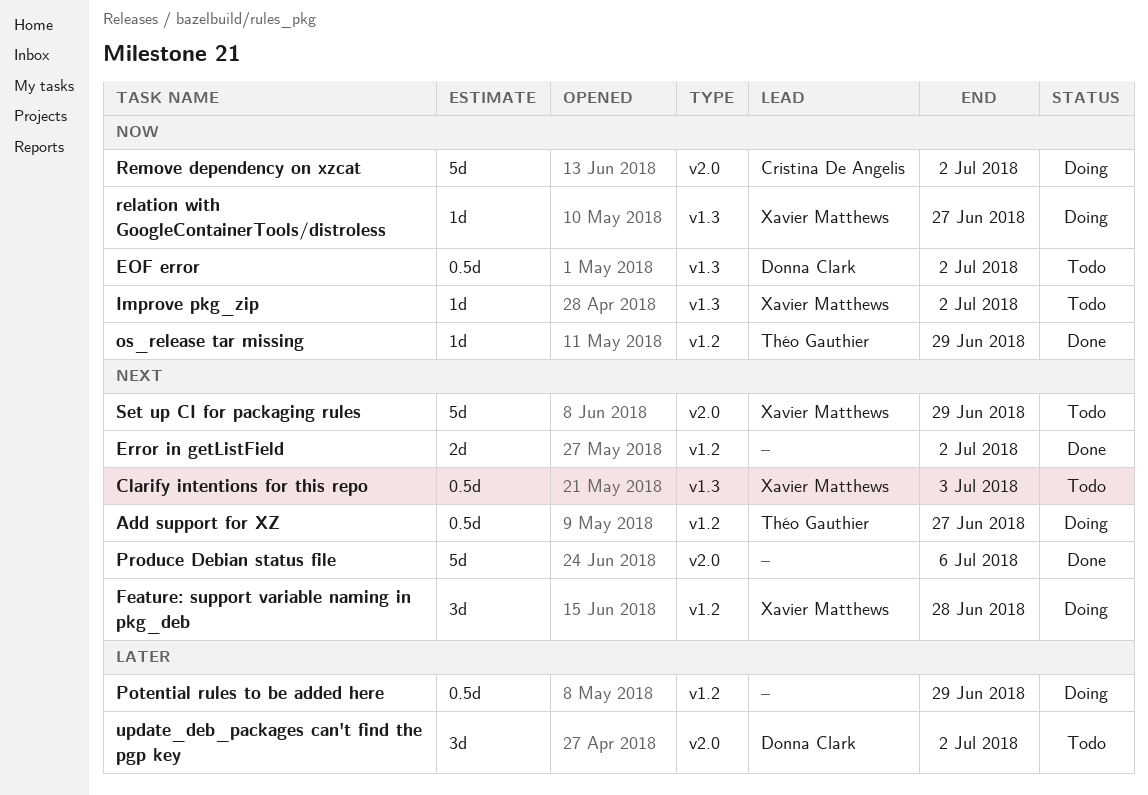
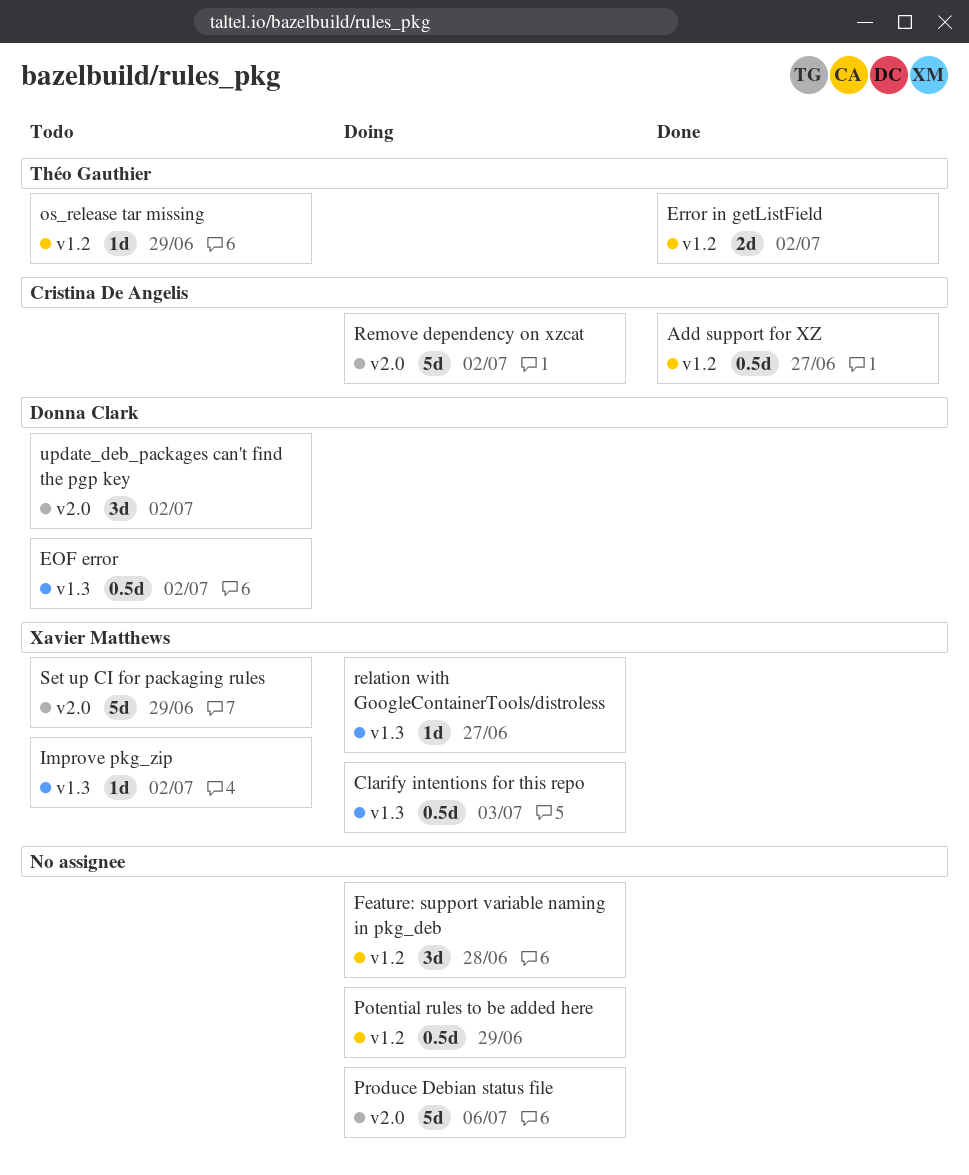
Add support for XZ, status: Doing -> Done
Add support for XZ, owner: Théo Gauthier -> Cristina De Angelis
Clarify intentions for this repo, status: Todo -> Doing
Error in getListField, owner: none -> Théo Gauthier
Feature: support variable naming in pkg_deb, owner: Xavier Matthews -> none
os_release tar missing, status: Done -> Todo
Produce Debian status file, status: Done -> Doing

